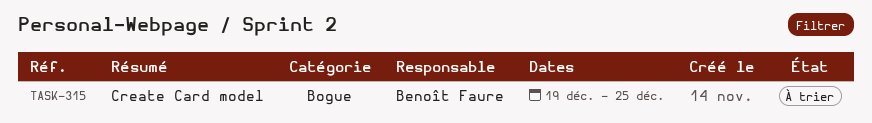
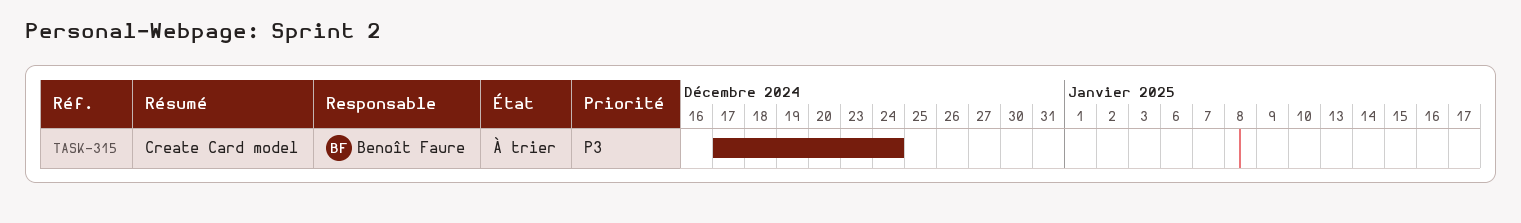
TASK-315, start: Dec 19 -> Dec 17
TASK-315, due: Dec 25 -> Dec 24

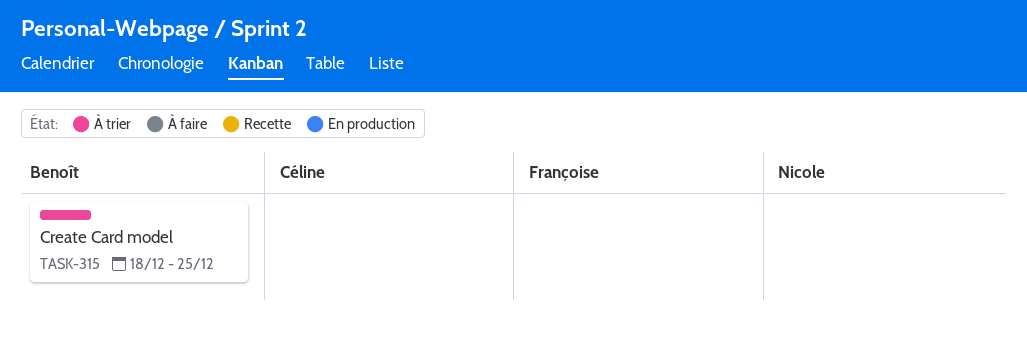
TASK-315, start: Dec 17 -> Dec 18
TASK-315, due: Dec 24 -> Dec 25

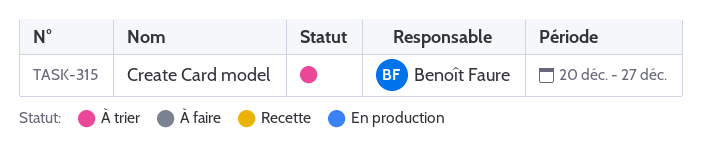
TASK-315, start: Dec 18 -> Dec 20
TASK-315, due: Dec 25 -> Dec 27

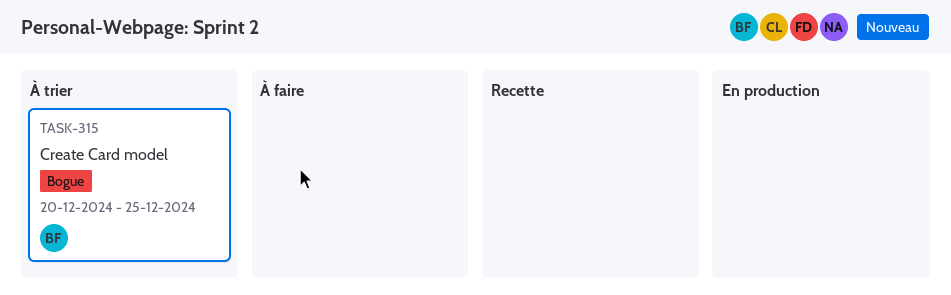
TASK-315, due: Dec 27 -> Dec 25

